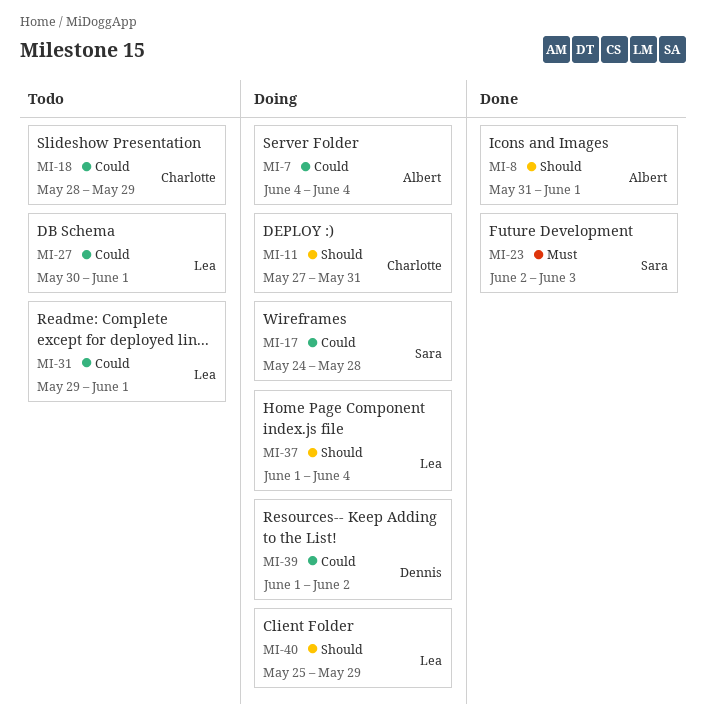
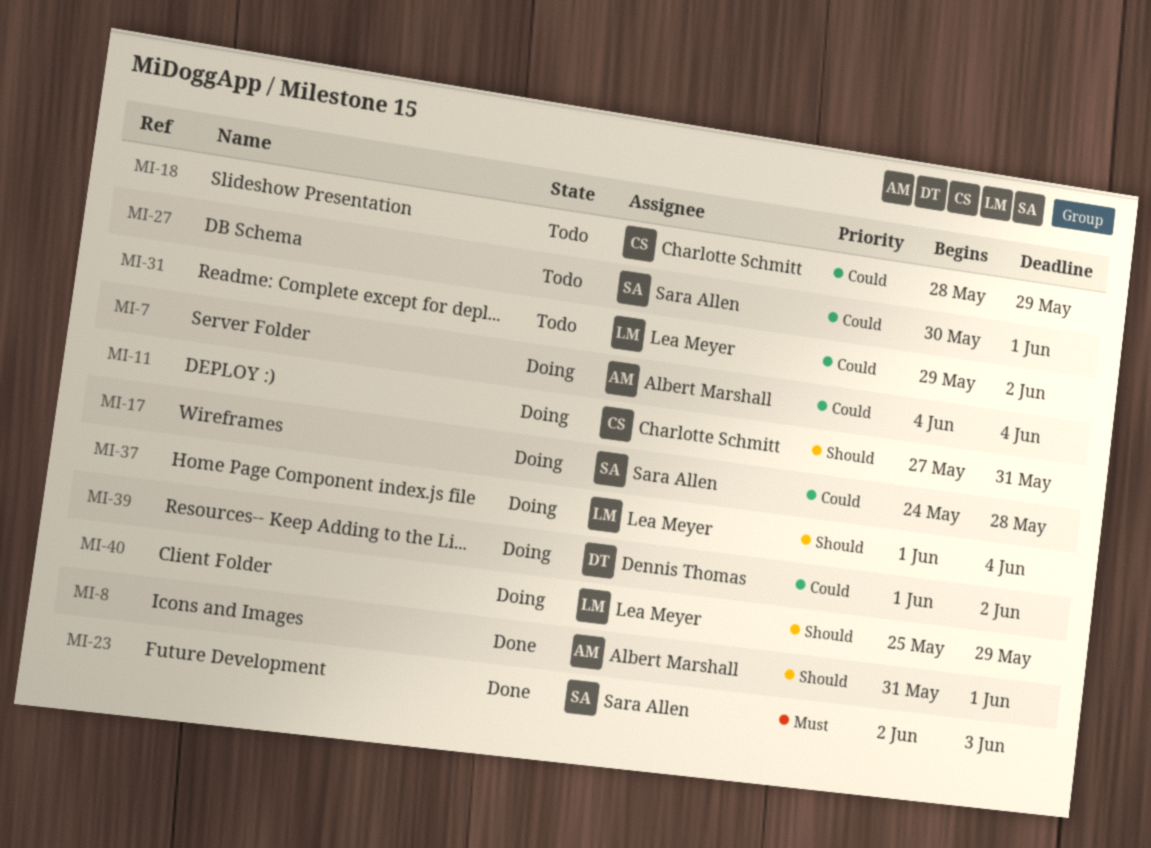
MI-27, owner: Lea Meyer -> Sara Allen
MI-31, due: Jun 1 -> Jun 2

